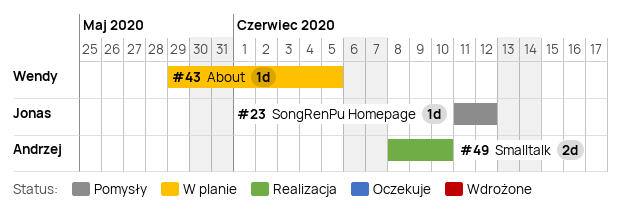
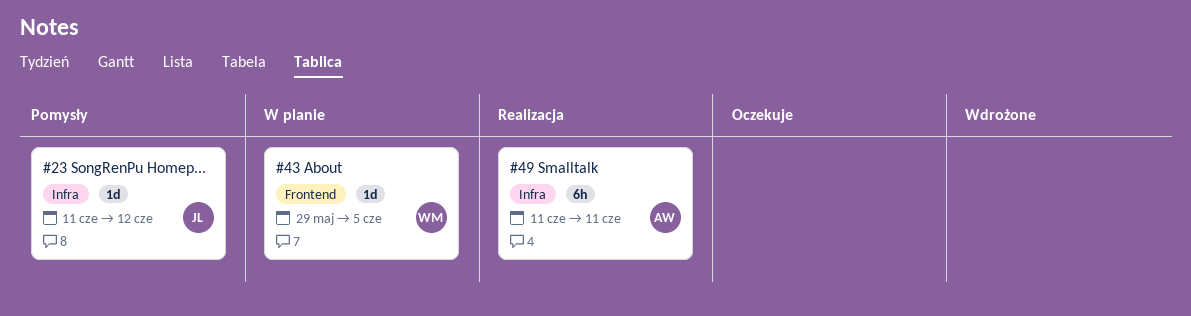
#49, estimate: 2d -> 6h
#49, start: Jun 8 -> Jun 11
#49, due: Jun 10 -> Jun 11

